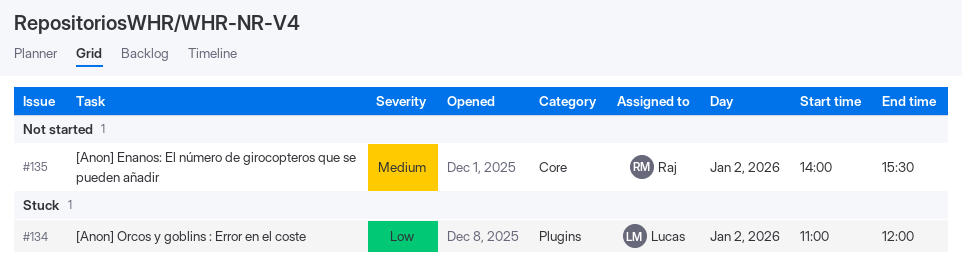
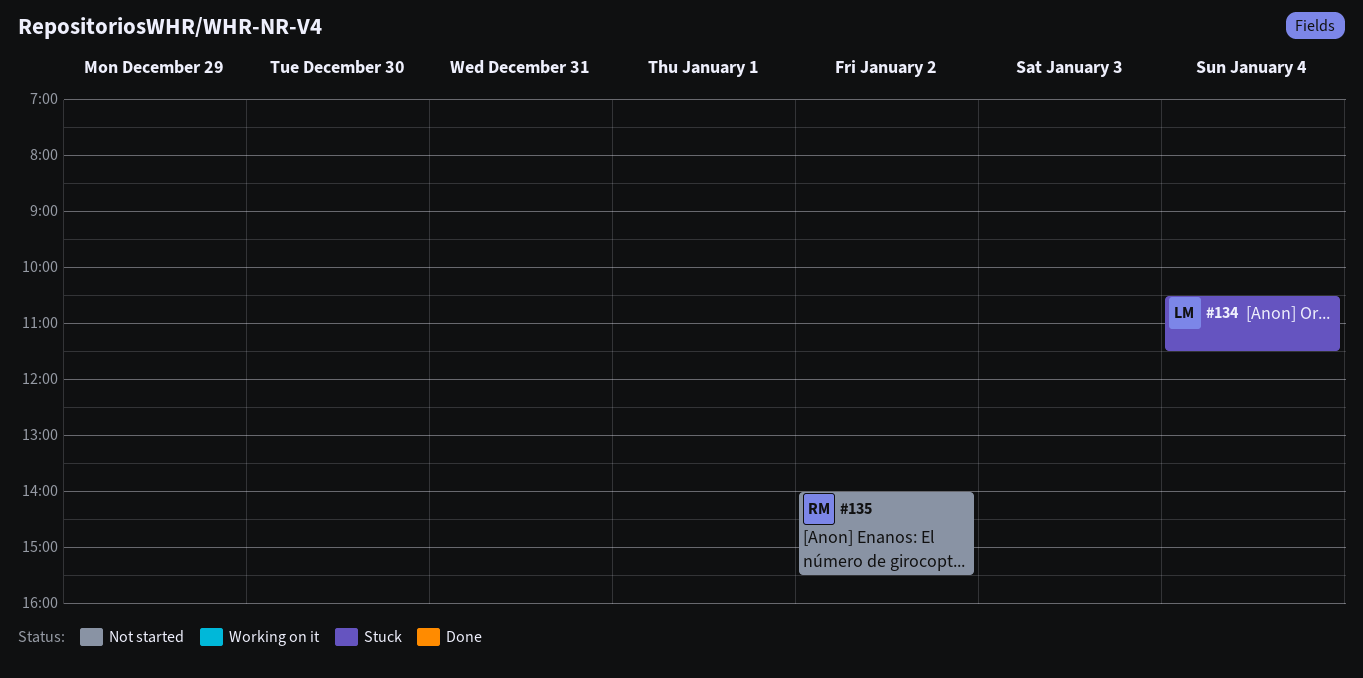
#134, day: Jan 2 -> Jan 4
#134, begins: 11:00 -> 10:30
#134, ends: 12:00 -> 11:30

